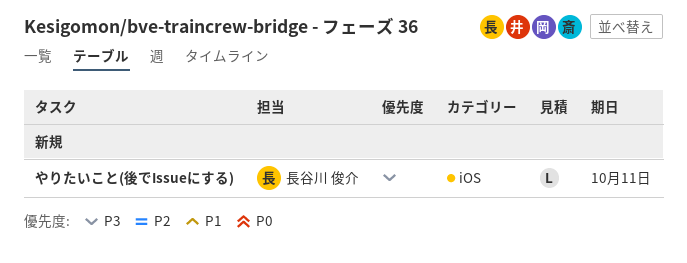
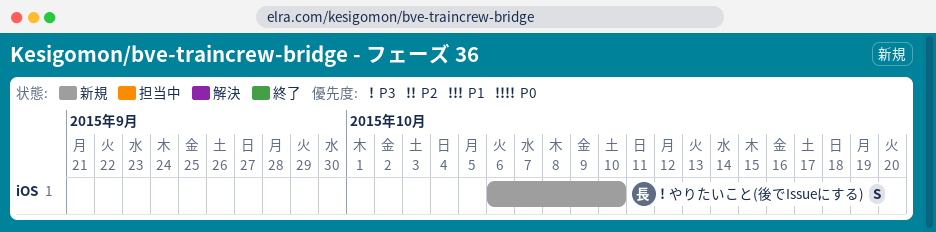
やりたいこと(後でIssueにする), estimate: L -> S
やりたいこと(後でIssueにする), due: Oct 11 -> Oct 10

